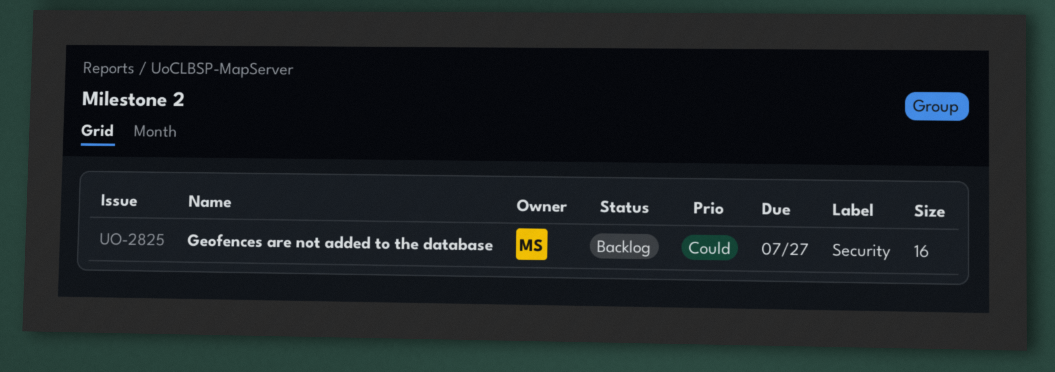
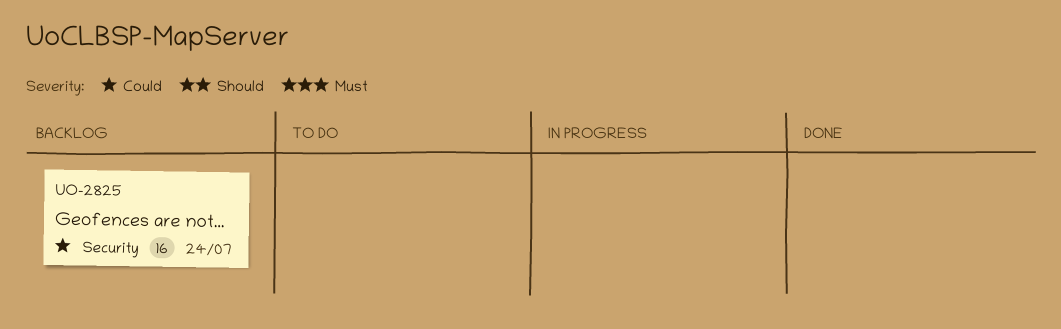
UO-2825, due: Jul 27 -> Jul 24

